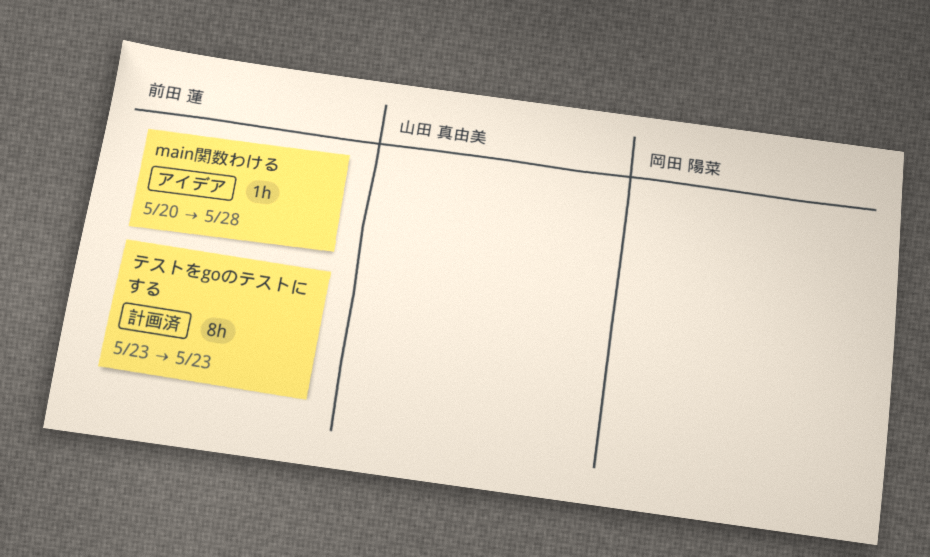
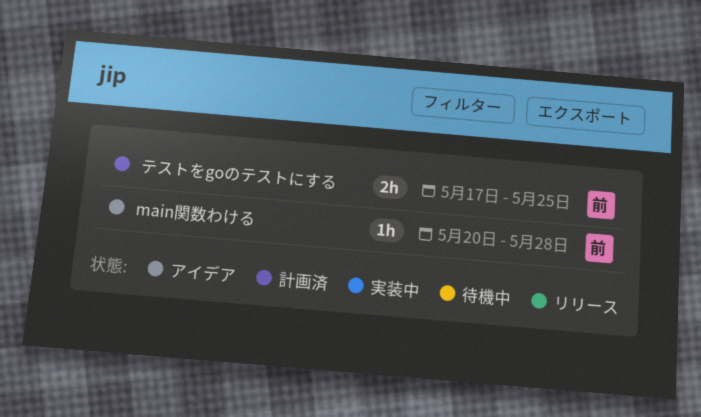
テストをgoのテストにする, estimate: 8h -> 2h
テストをgoのテストにする, start: May 23 -> May 17
テストをgoのテストにする, due: May 23 -> May 25

